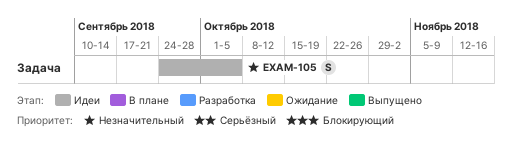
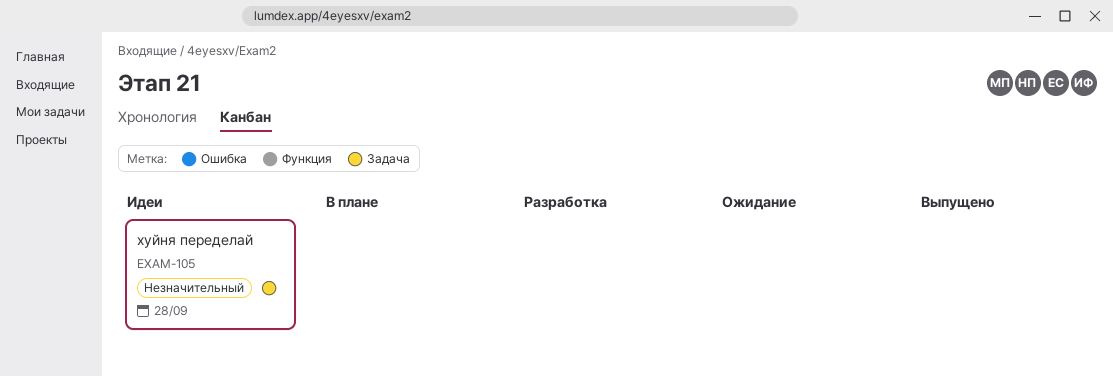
EXAM-105, due: Oct 5 -> Sep 28

